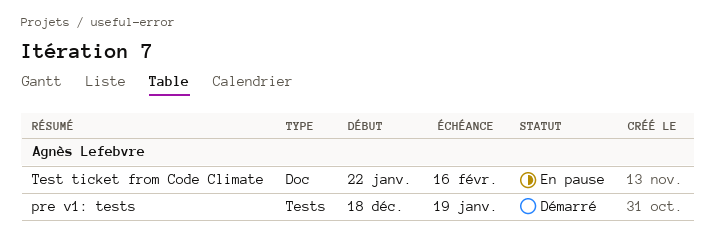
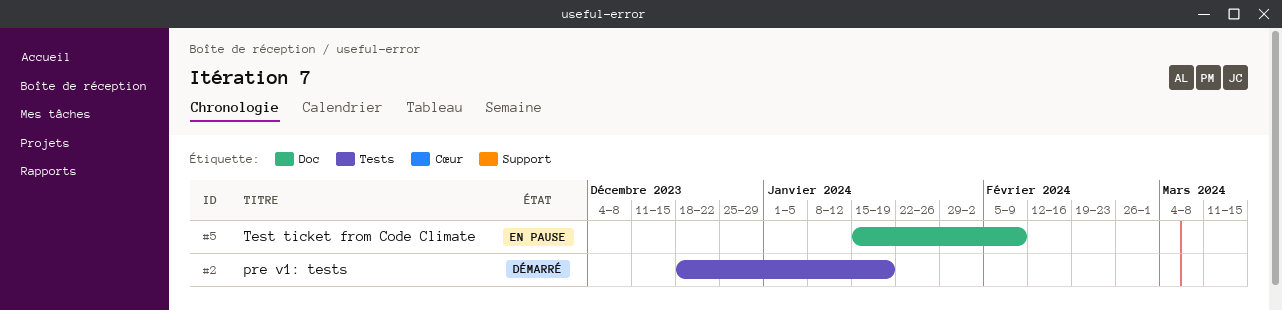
Test ticket from Code Climate, start: Jan 22 -> Jan 15
Test ticket from Code Climate, due: Feb 16 -> Feb 9

